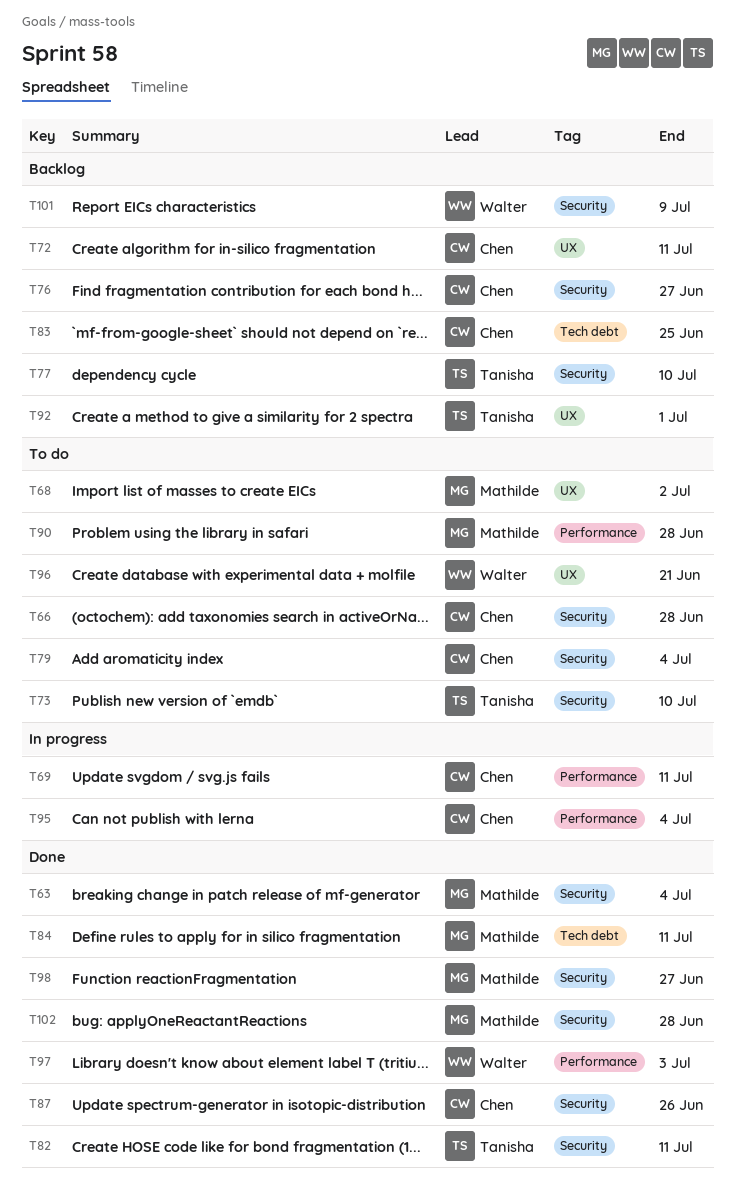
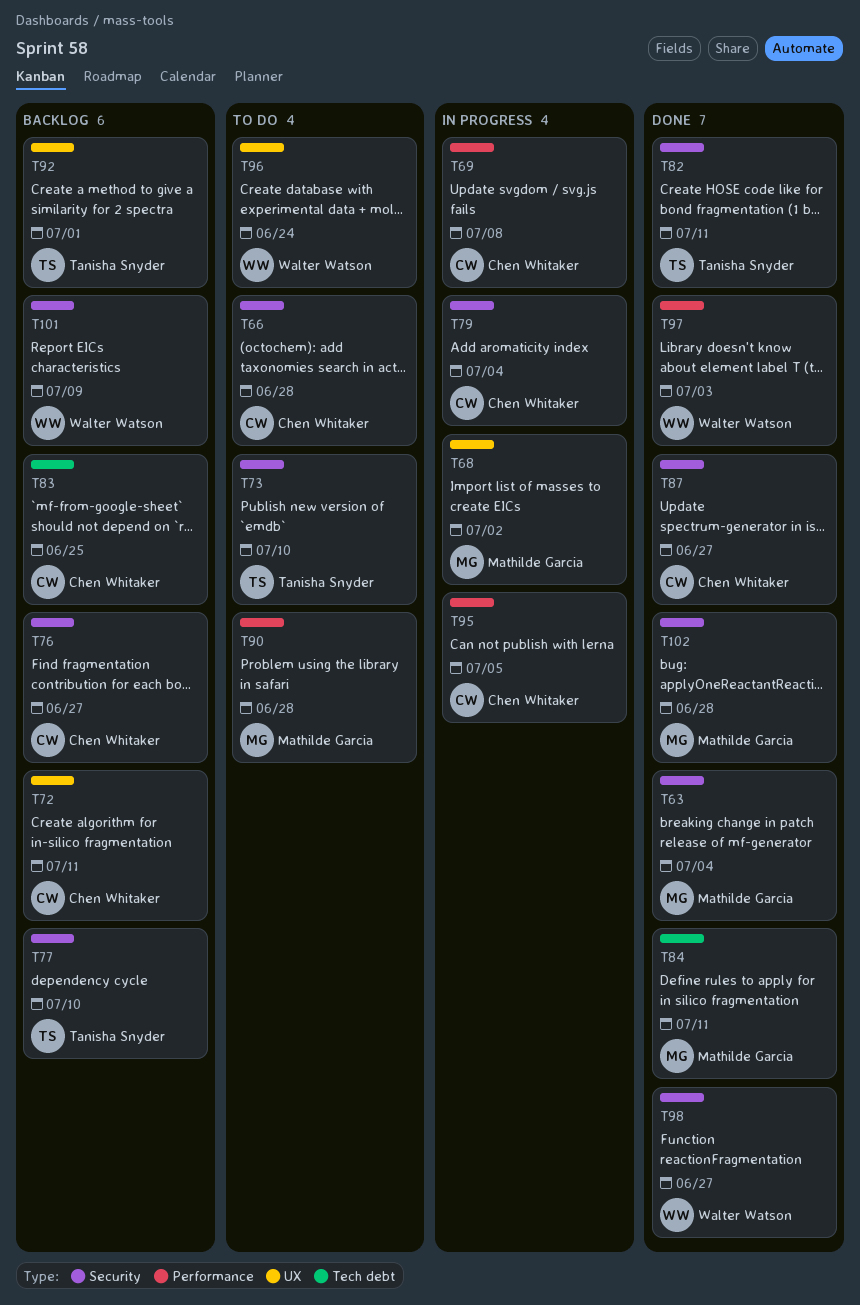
T68, status: To do -> In progress
T69, due: Jul 11 -> Jul 8
T79, status: To do -> In progress
T87, due: Jun 26 -> Jun 27
T95, due: Jul 4 -> Jul 5
T96, due: Jun 21 -> Jun 24
T98, owner: Mathilde Garcia -> Walter Watson

